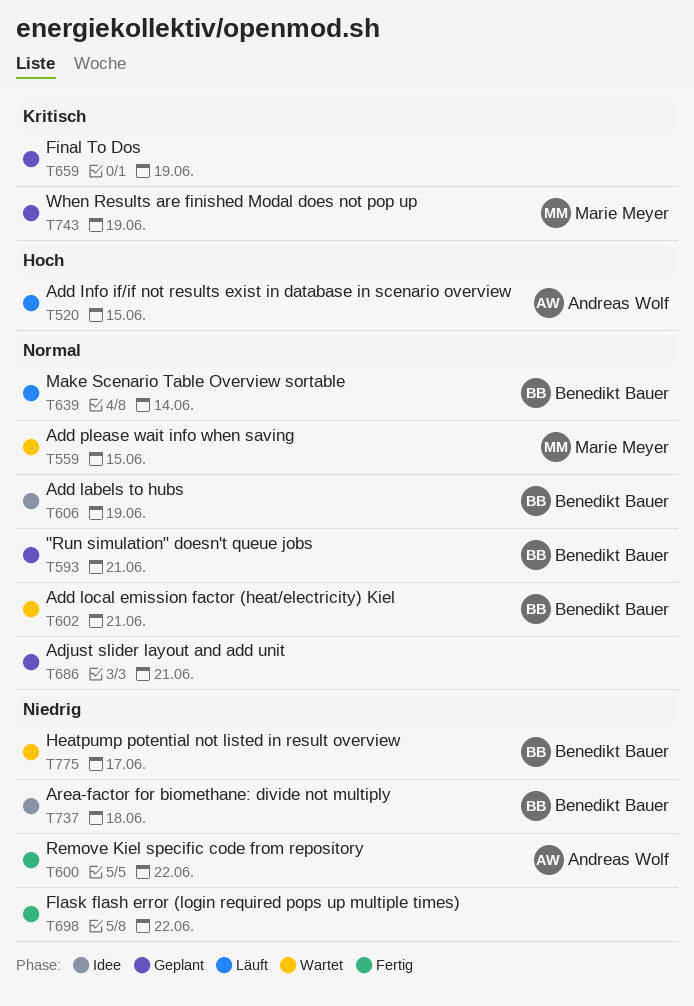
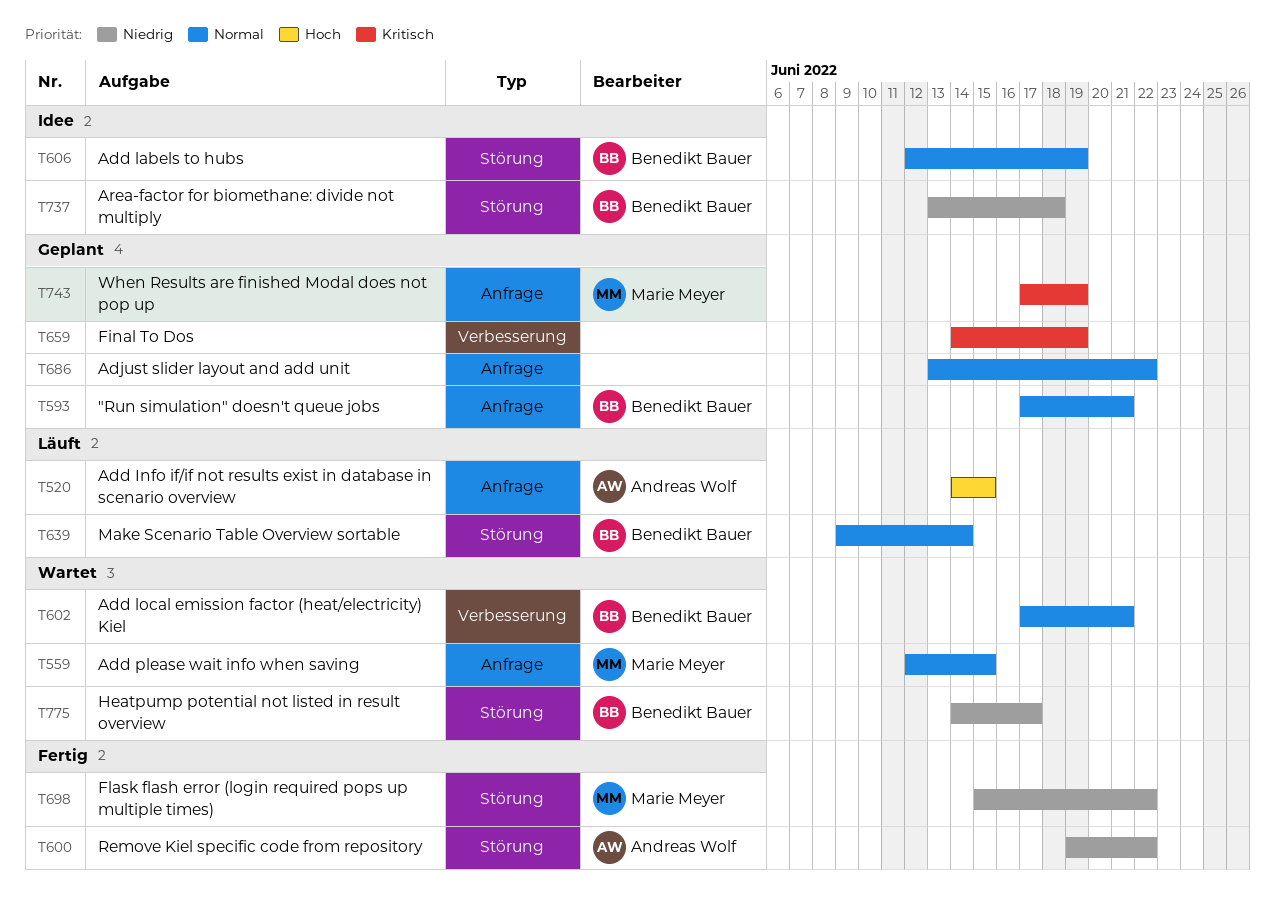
T686, due: Jun 21 -> Jun 22
T698, owner: none -> Marie Meyer

